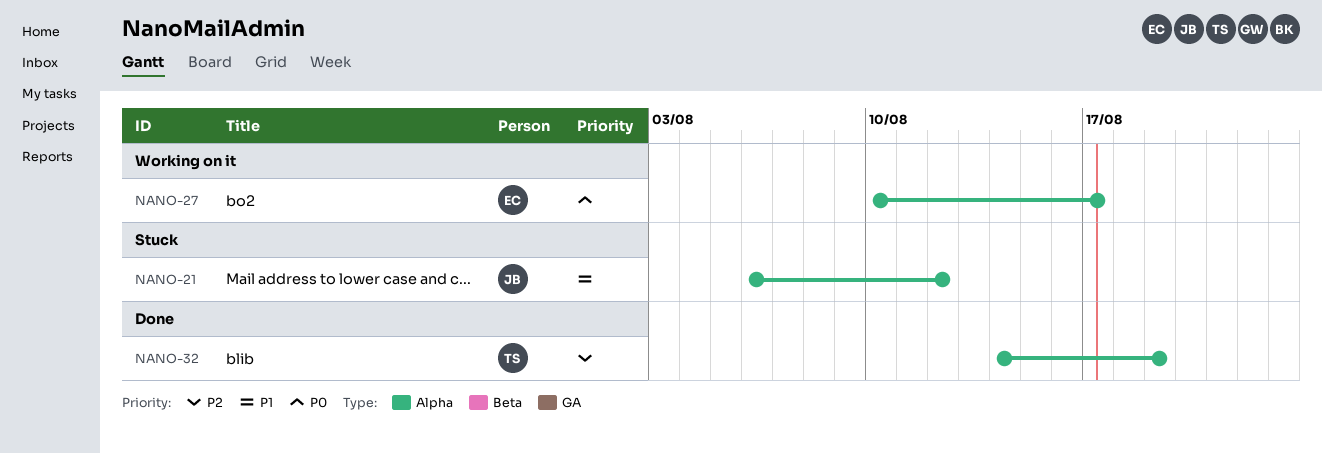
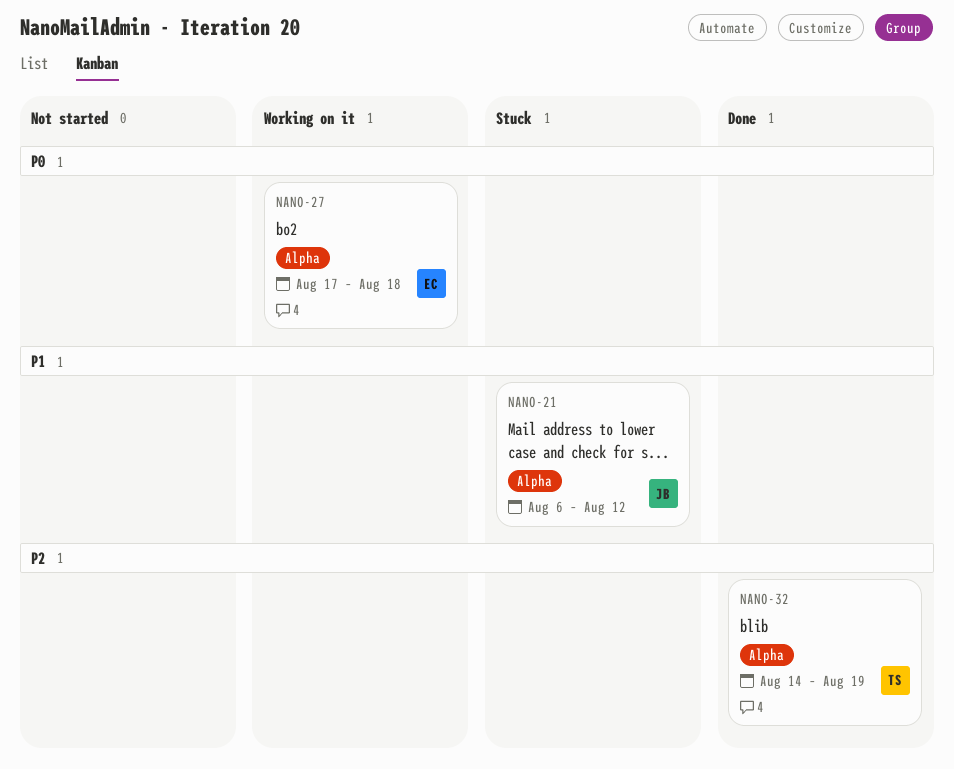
NANO-27, start: Aug 10 -> Aug 17
NANO-27, due: Aug 17 -> Aug 18

